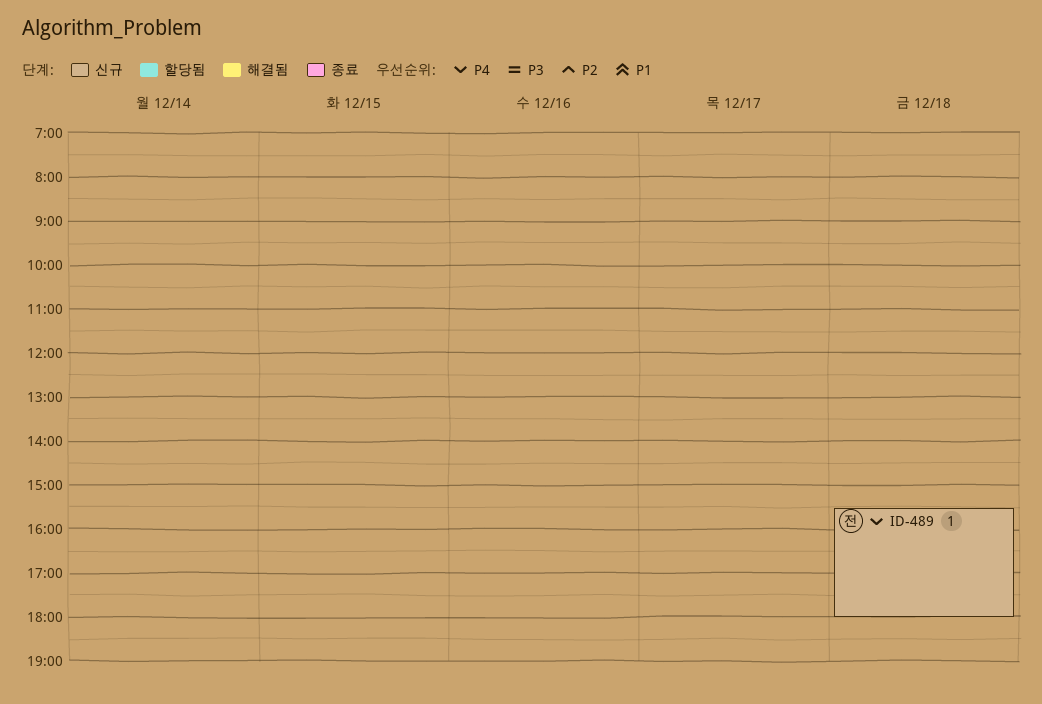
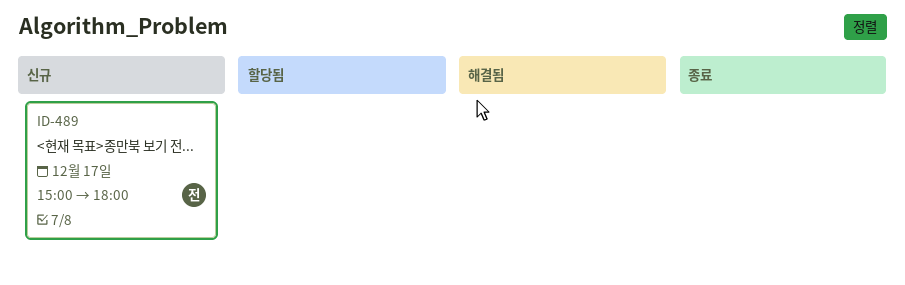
ID-489, day: Dec 18 -> Dec 17
ID-489, begins: 15:30 -> 15:00

